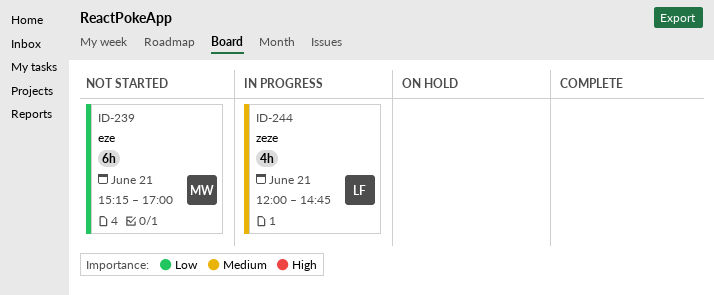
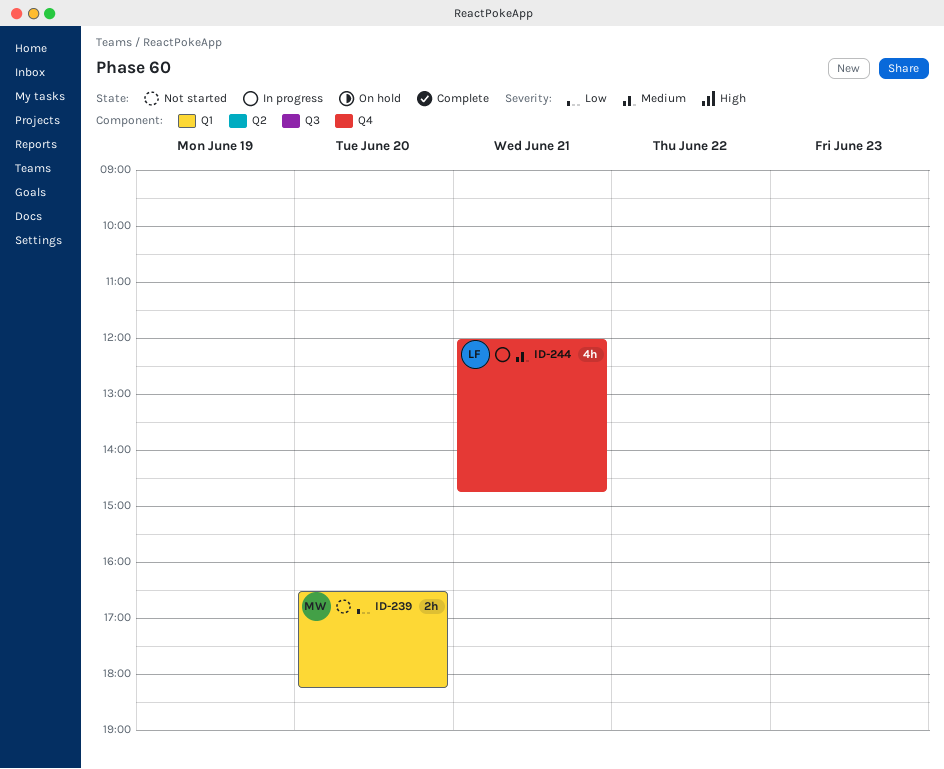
ID-239, estimate: 6h -> 2h
ID-239, day: Jun 21 -> Jun 20
ID-239, begins: 15:15 -> 16:30
ID-239, ends: 17:00 -> 18:15

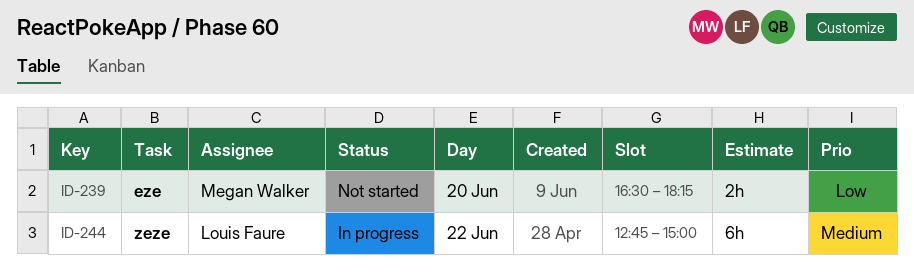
ID-244, estimate: 4h -> 6h
ID-244, day: Jun 21 -> Jun 22
ID-244, begins: 12:00 -> 12:45
ID-244, ends: 14:45 -> 15:00

